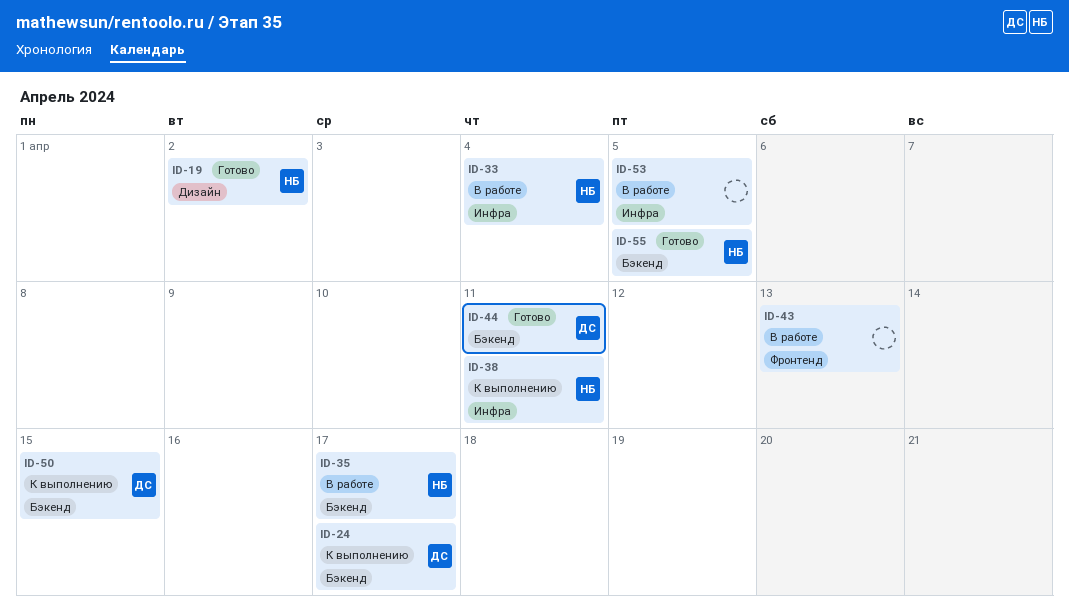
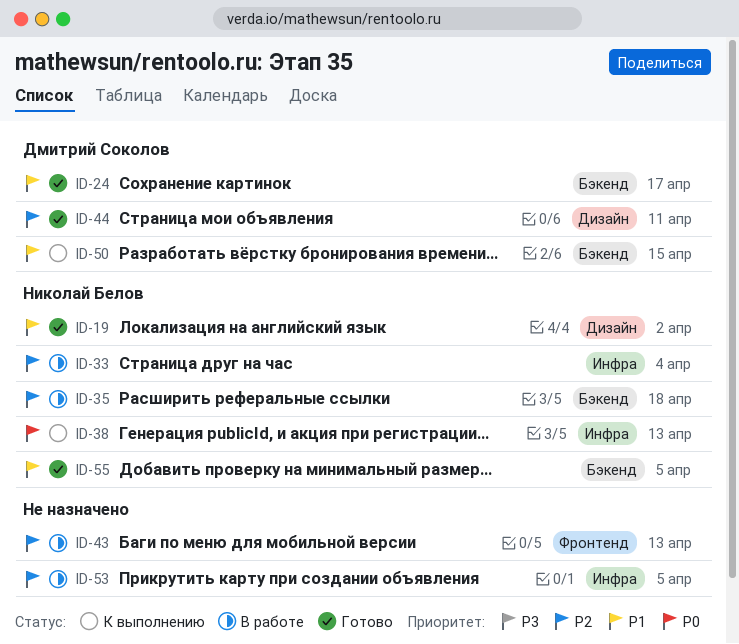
ID-24, status: К выполнению -> Готово
ID-35, due: Apr 17 -> Apr 18
ID-38, due: Apr 11 -> Apr 13
ID-44, label: Бэкенд -> Дизайн

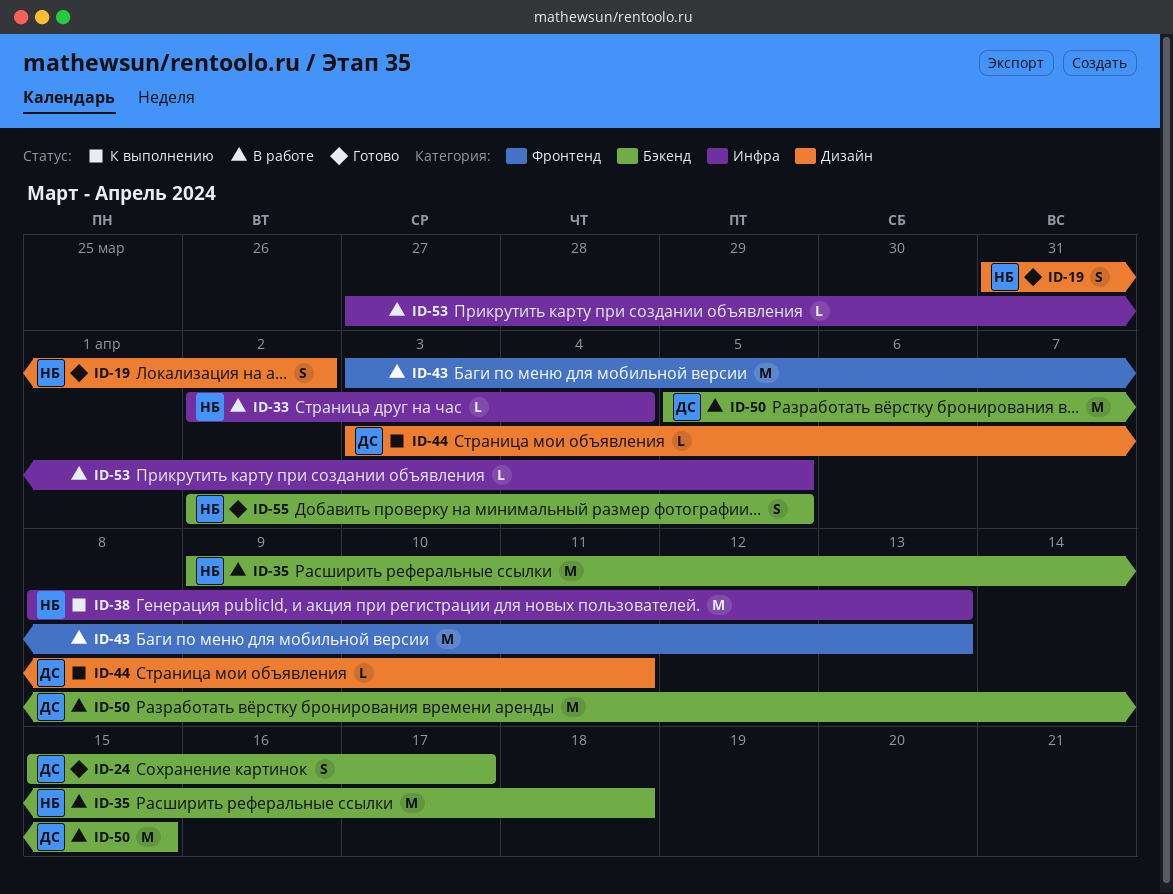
ID-44, status: Готово -> К выполнению
ID-50, status: К выполнению -> В работе

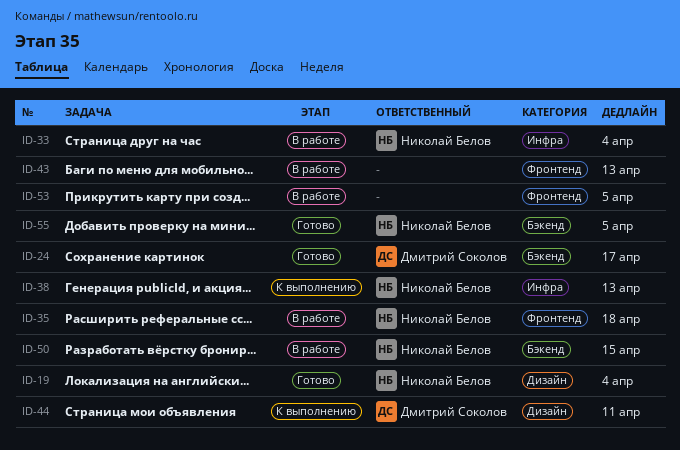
ID-19, due: Apr 2 -> Apr 4
ID-35, label: Бэкенд -> Фронтенд
ID-50, owner: Дмитрий Соколов -> Николай Белов
ID-53, label: Инфра -> Фронтенд

